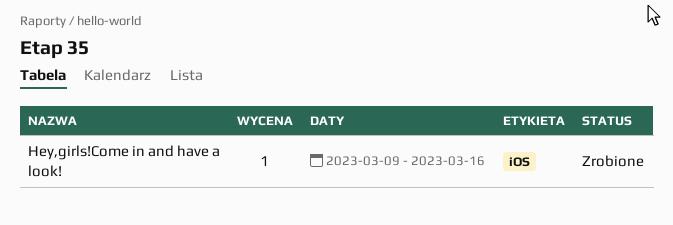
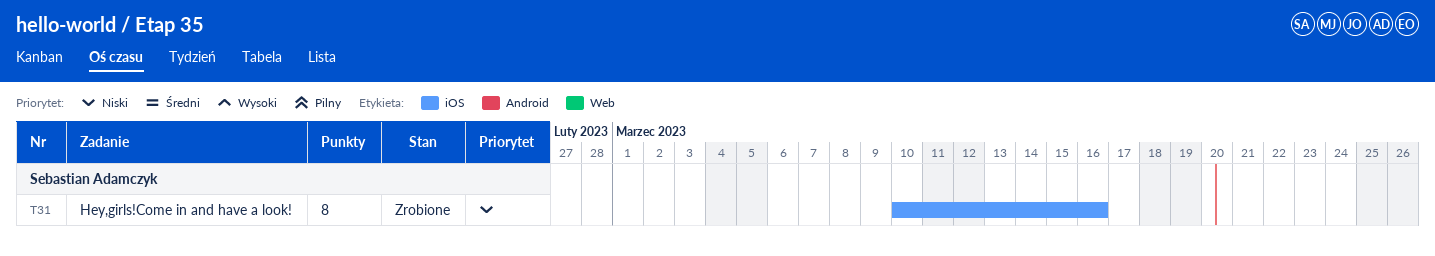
Hey,girls!Come in and have a look!, estimate: 1 -> 8
Hey,girls!Come in and have a look!, start: Mar 9 -> Mar 10

